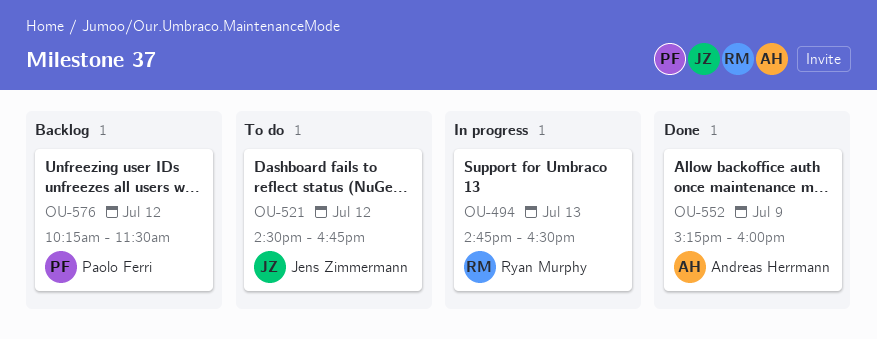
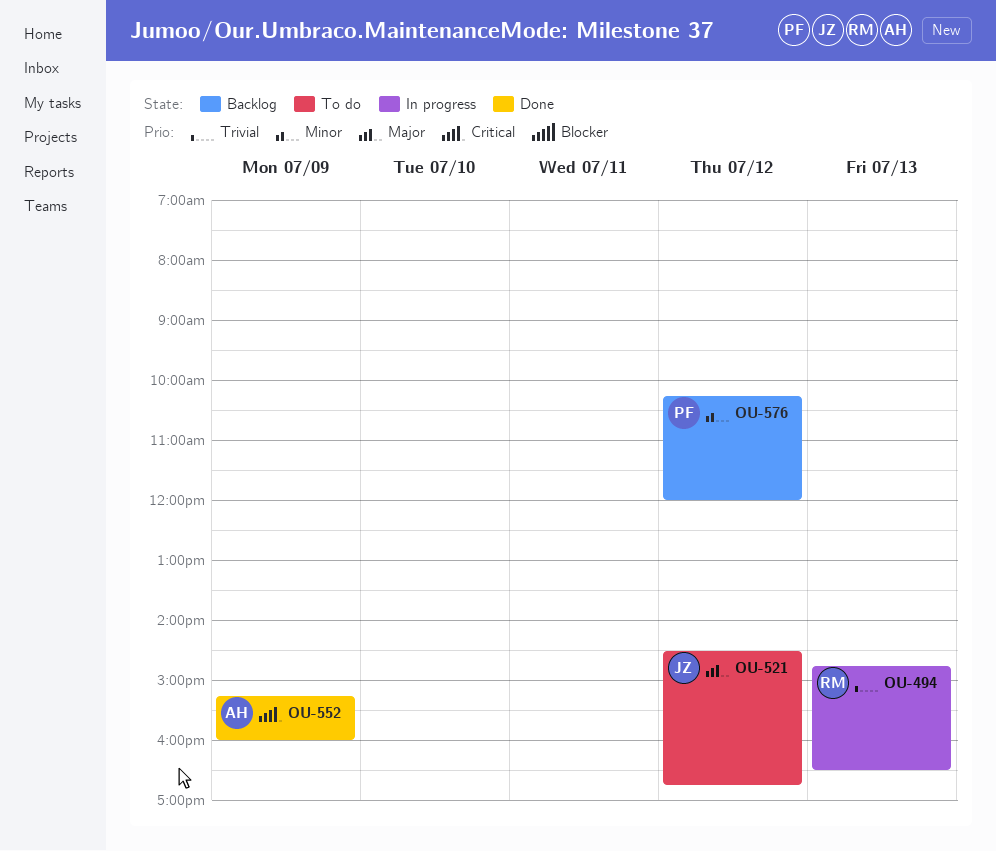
OU-576, ends: 11:30 -> 12:00

